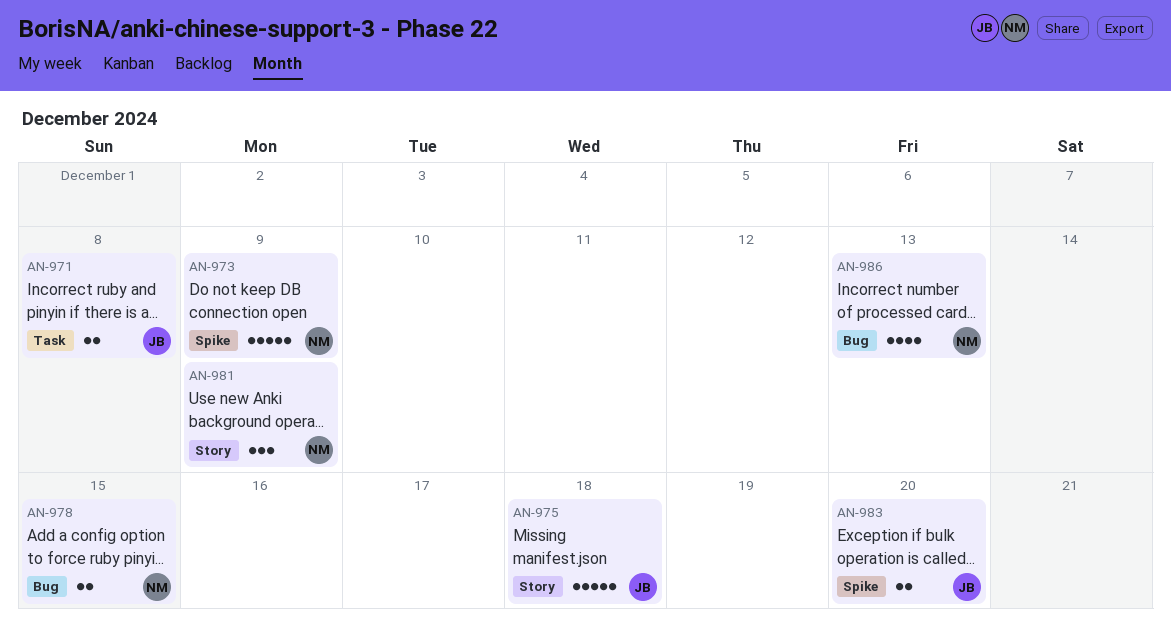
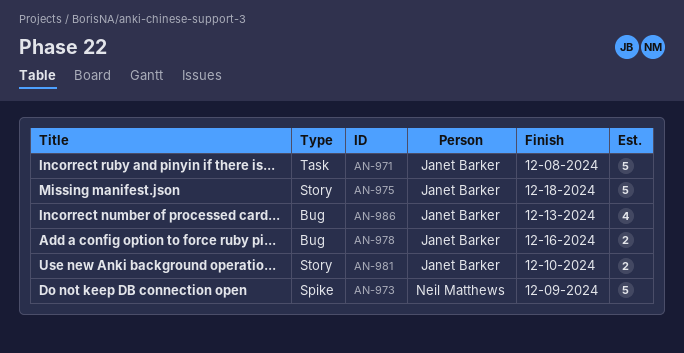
AN-971, estimate: 2 -> 5
AN-978, owner: Neil Matthews -> Janet Barker
AN-978, due: Dec 15 -> Dec 16
AN-981, owner: Neil Matthews -> Janet Barker
AN-981, estimate: 3 -> 2
AN-981, due: Dec 9 -> Dec 10
AN-983: present -> none
AN-986, owner: Neil Matthews -> Janet Barker

